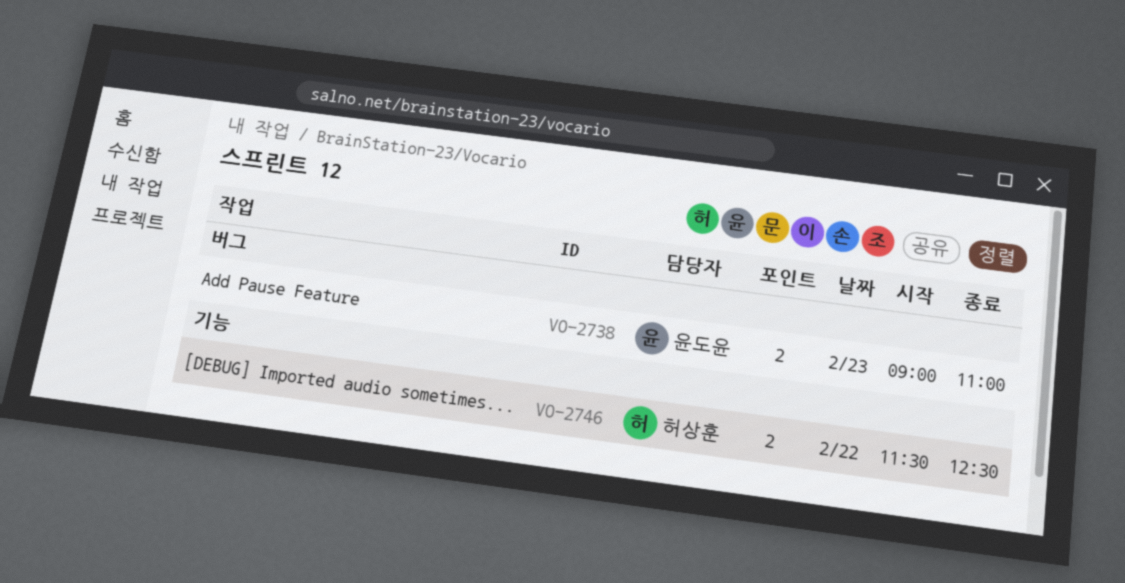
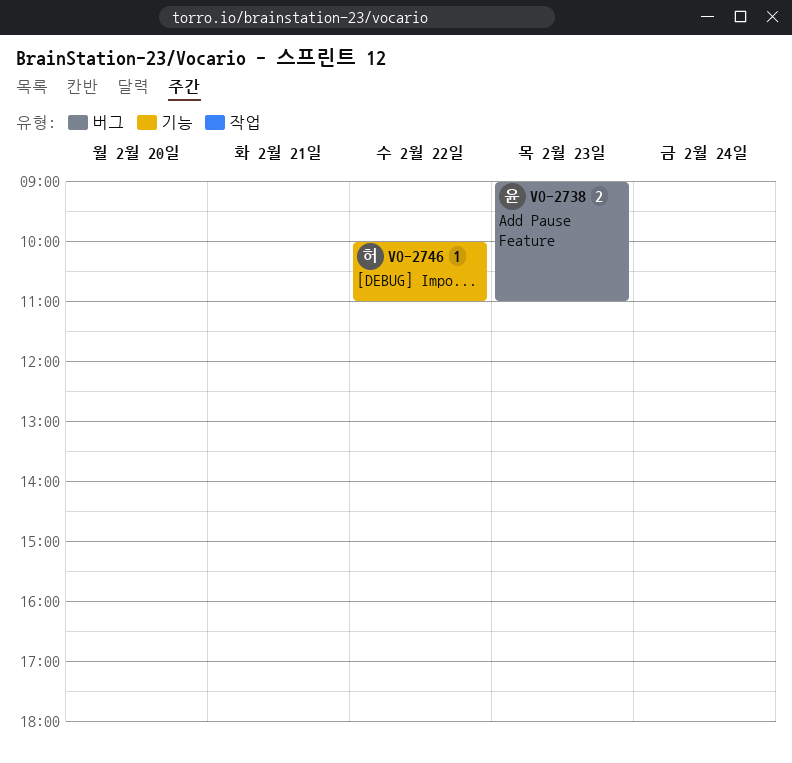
VO-2746, estimate: 2 -> 1
VO-2746, begins: 11:30 -> 10:00
VO-2746, ends: 12:30 -> 11:00

